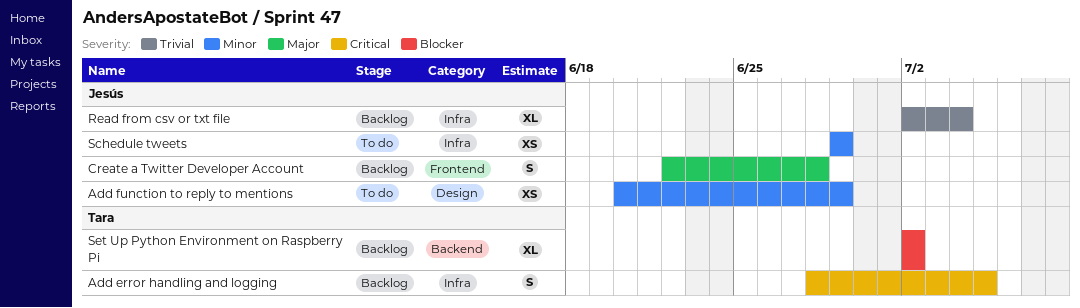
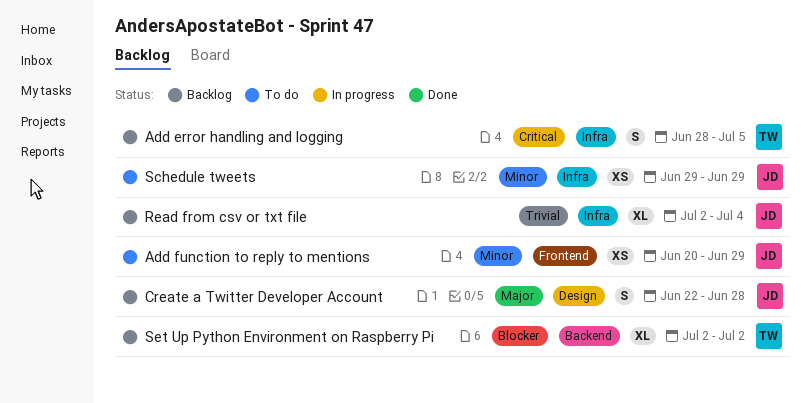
Add function to reply to mentions, label: Design -> Frontend
Create a Twitter Developer Account, label: Frontend -> Design

